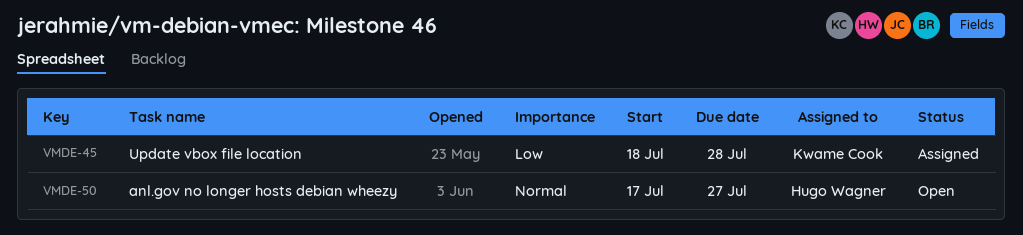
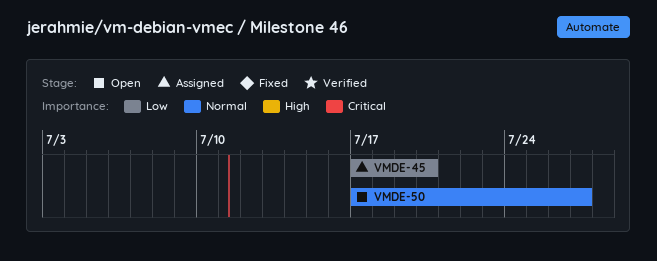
VMDE-45, start: Jul 18 -> Jul 17
VMDE-45, due: Jul 28 -> Jul 20

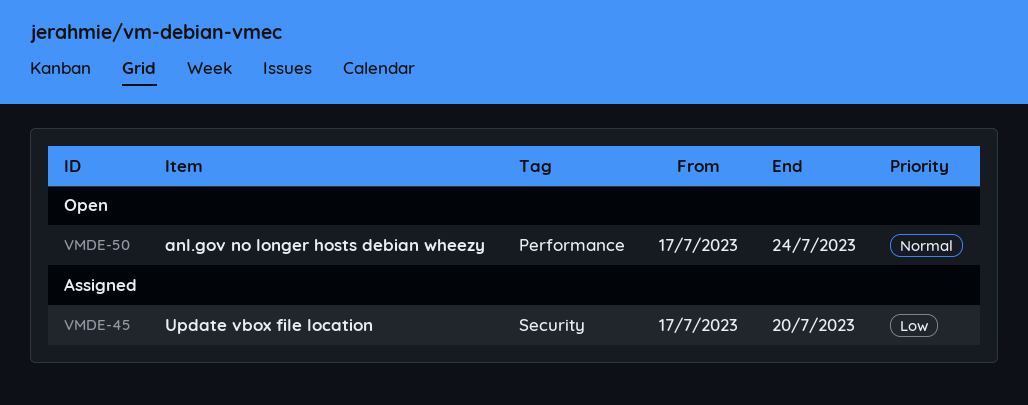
VMDE-50, due: Jul 27 -> Jul 24

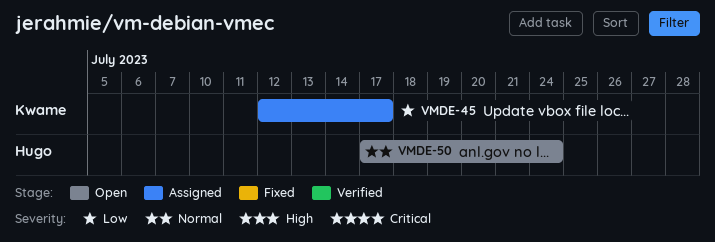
VMDE-45, start: Jul 17 -> Jul 12
VMDE-45, due: Jul 20 -> Jul 17

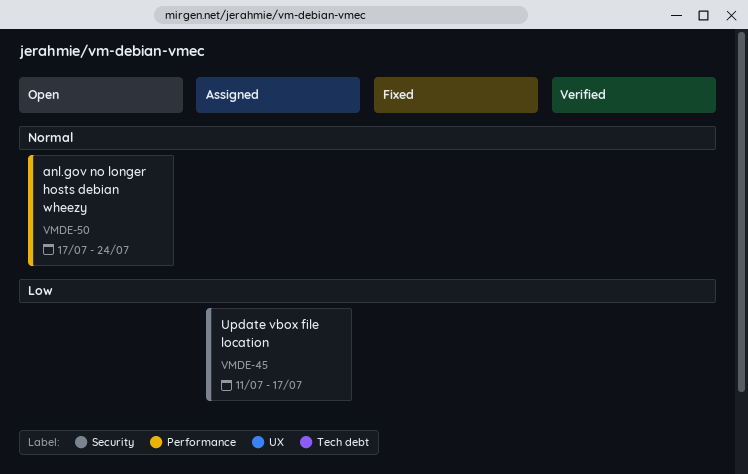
VMDE-45, start: Jul 12 -> Jul 11

